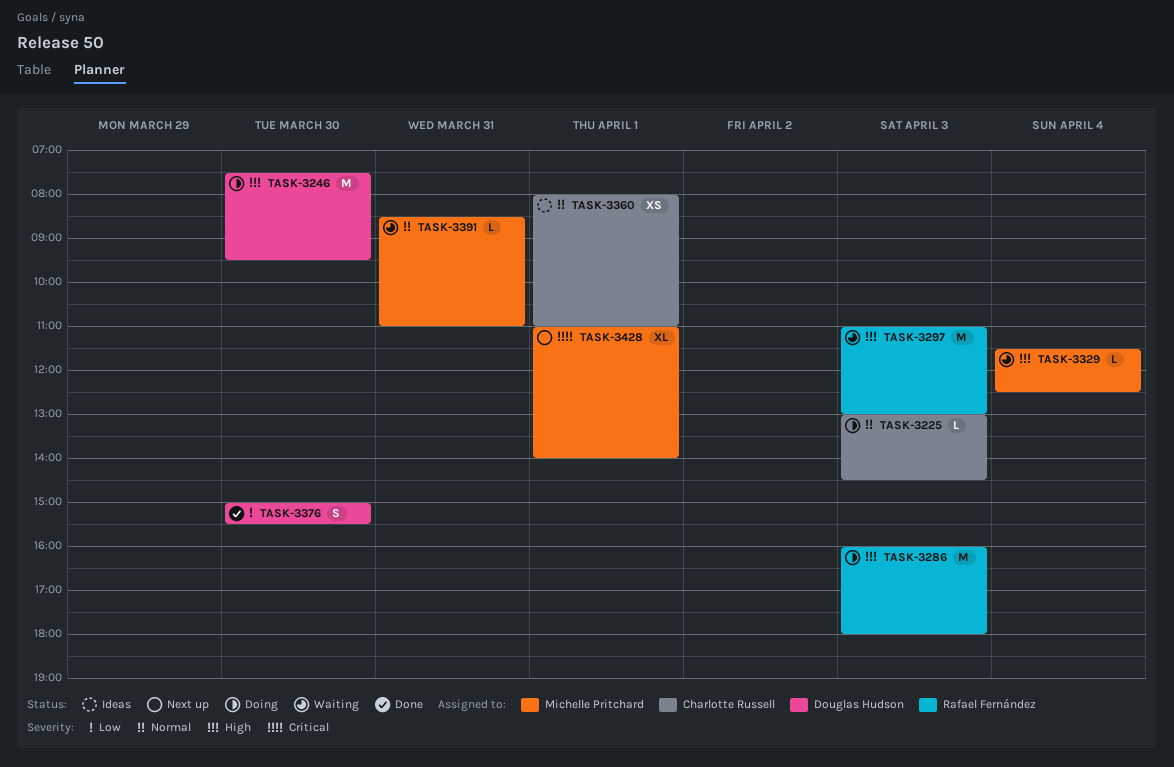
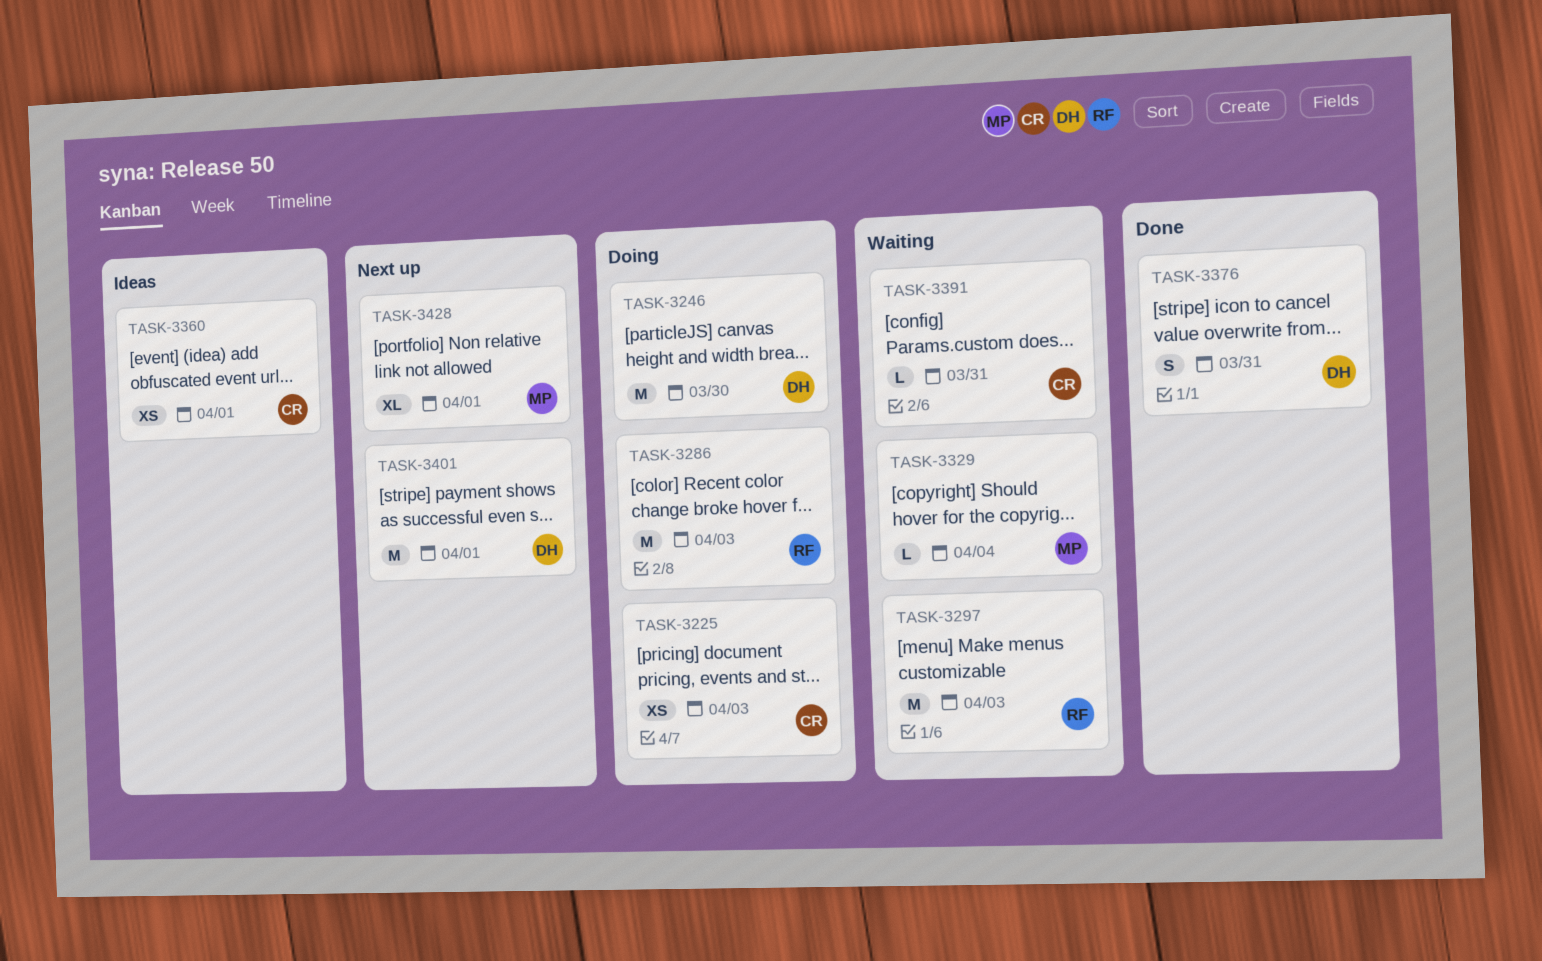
TASK-3225, estimate: L -> XS
TASK-3376, day: Mar 30 -> Mar 31
TASK-3391, owner: Michelle Pritchard -> Charlotte Russell
TASK-3401: none -> present

